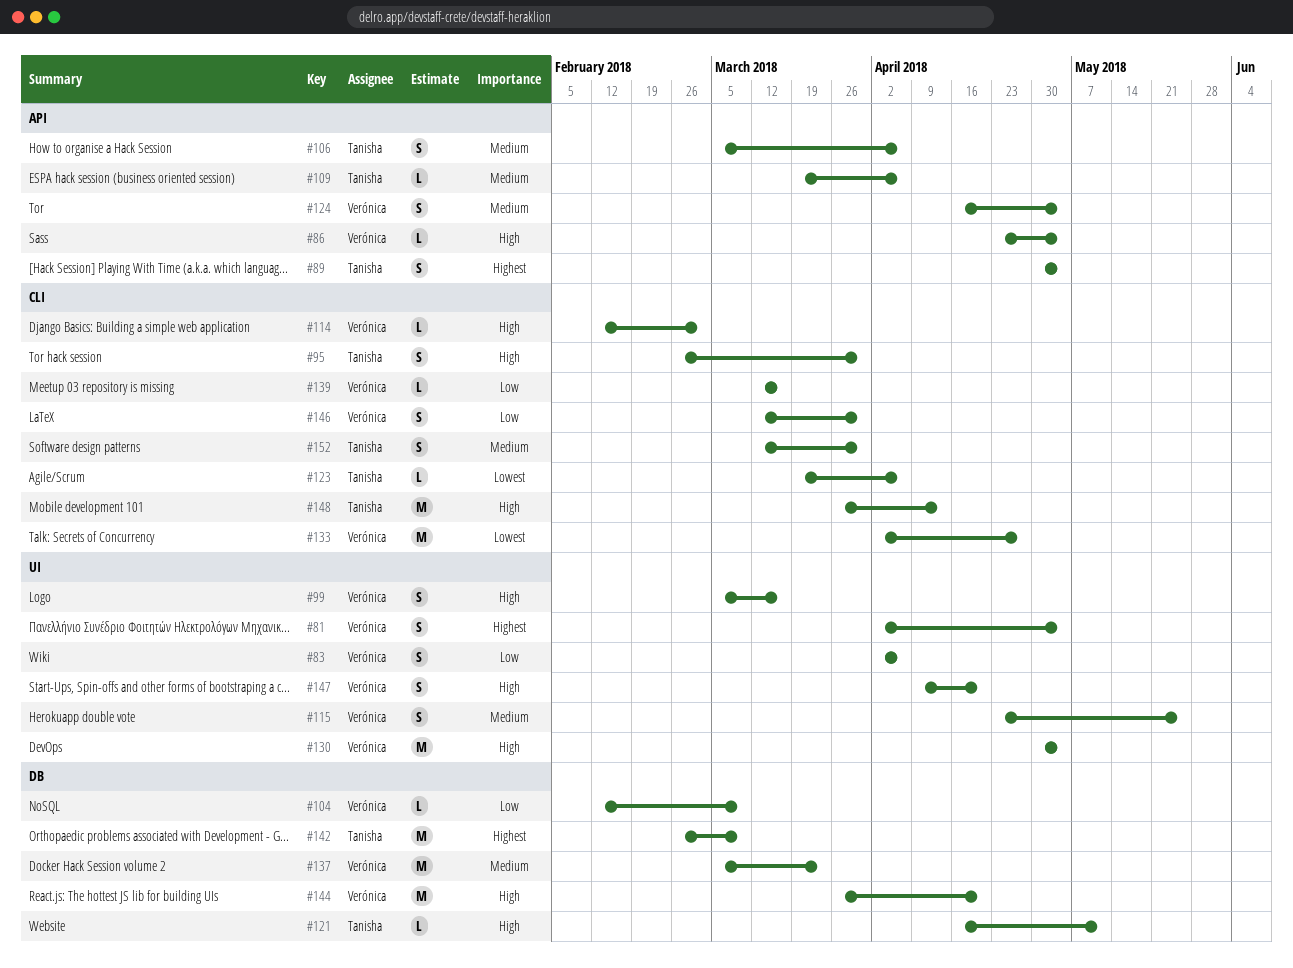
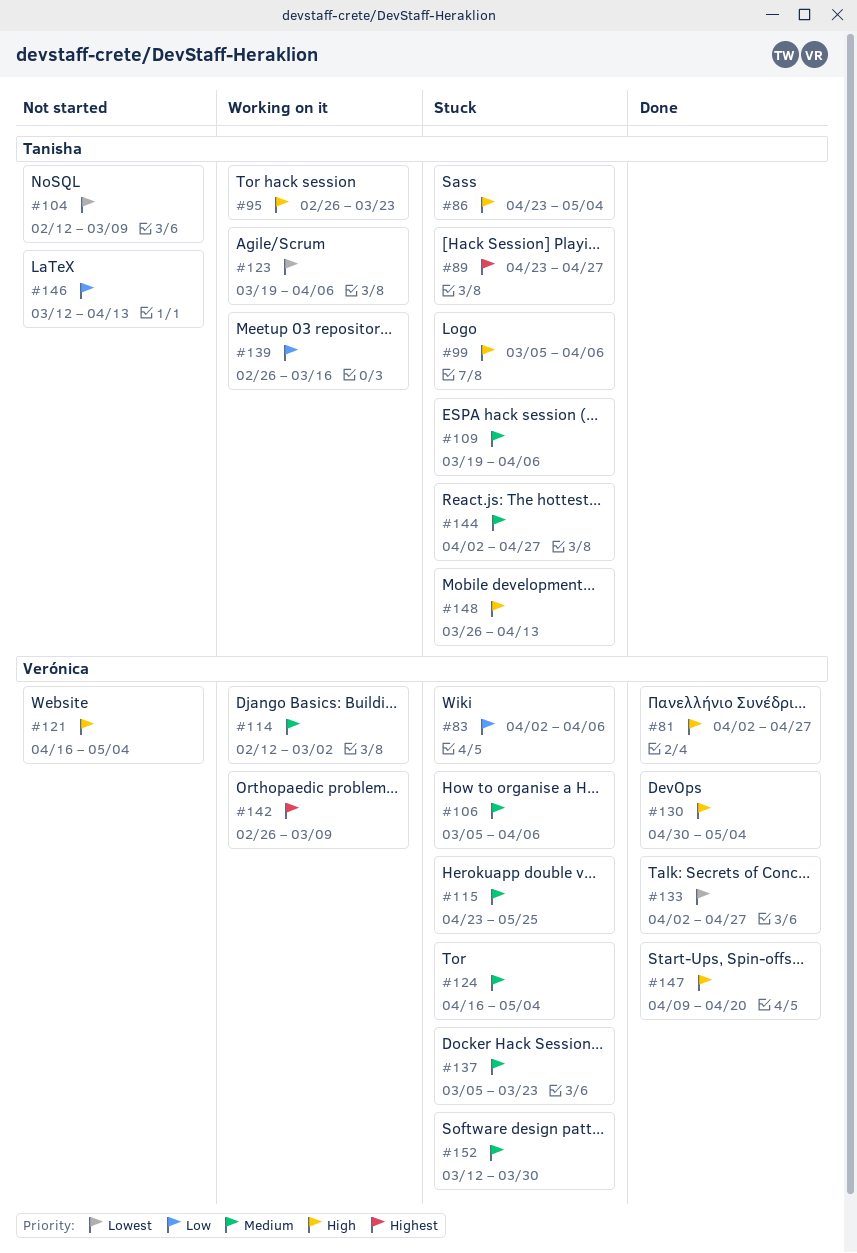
#81, priority: Highest -> High
#81, due: May 4 -> Apr 27
#86, owner: Verónica -> Tanisha
#89, start: Apr 30 -> Apr 23
#89, due: May 4 -> Apr 27
#95, due: Mar 30 -> Mar 23
#99, owner: Verónica -> Tanisha
#99, due: Mar 16 -> Apr 6
#104, owner: Verónica -> Tanisha
#104, priority: Low -> Lowest
#106, owner: Tanisha -> Verónica
#114, priority: High -> Medium
#121, owner: Tanisha -> Verónica
#121, due: May 11 -> May 4
#139, owner: Verónica -> Tanisha
#139, start: Mar 12 -> Feb 26
#142, owner: Tanisha -> Verónica
#144, owner: Verónica -> Tanisha
#144, priority: High -> Medium
#144, start: Mar 26 -> Apr 2
#144, due: Apr 20 -> Apr 27
#146, owner: Verónica -> Tanisha
#146, due: Mar 30 -> Apr 13
#152, owner: Tanisha -> Verónica

